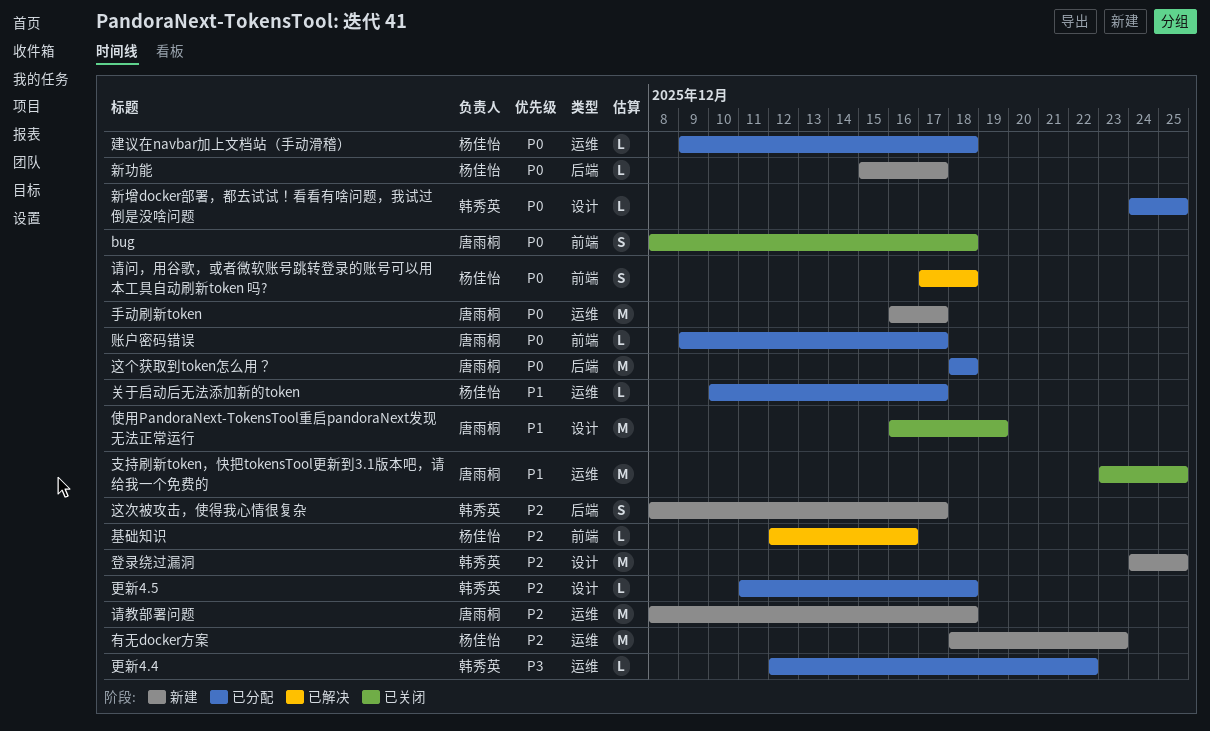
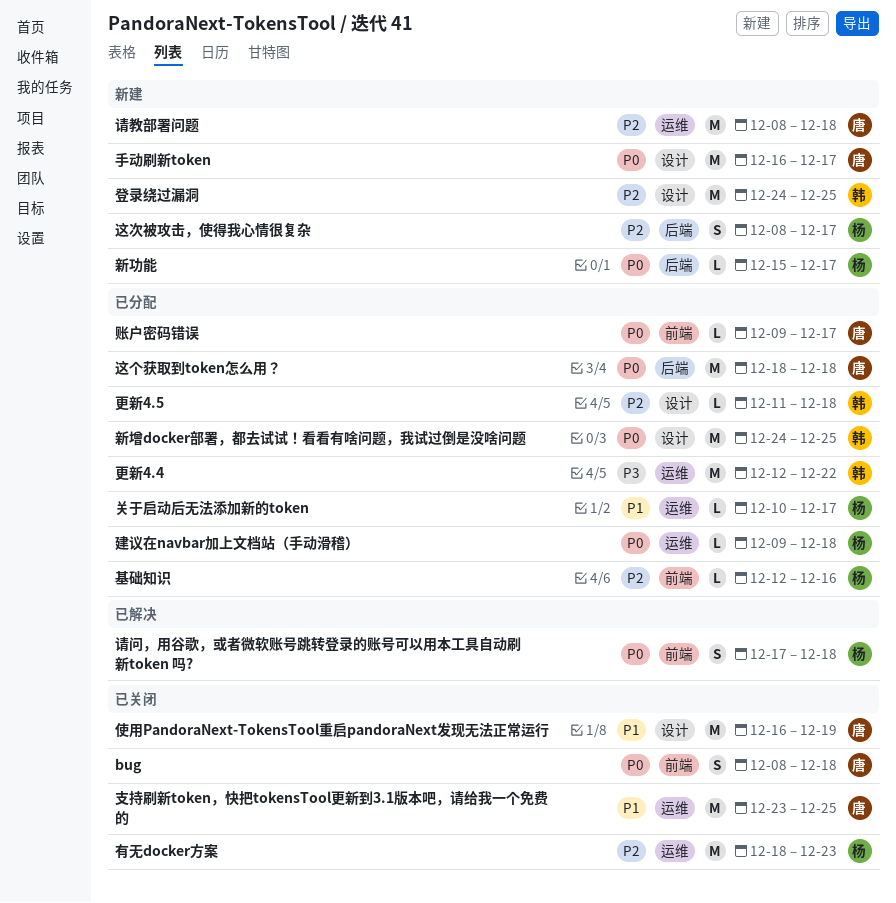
基础知识, status: 已解决 -> 已分配
手动刷新token, label: 运维 -> 设计
新增docker部署，都去试试！看看有啥问题，我试过倒是没啥问题, estimate: L -> M
更新4.4, estimate: L -> M
有无docker方案, status: 新建 -> 已关闭
这次被攻击，使得我心情很复杂, owner: 韩秀英 -> 杨佳怡

